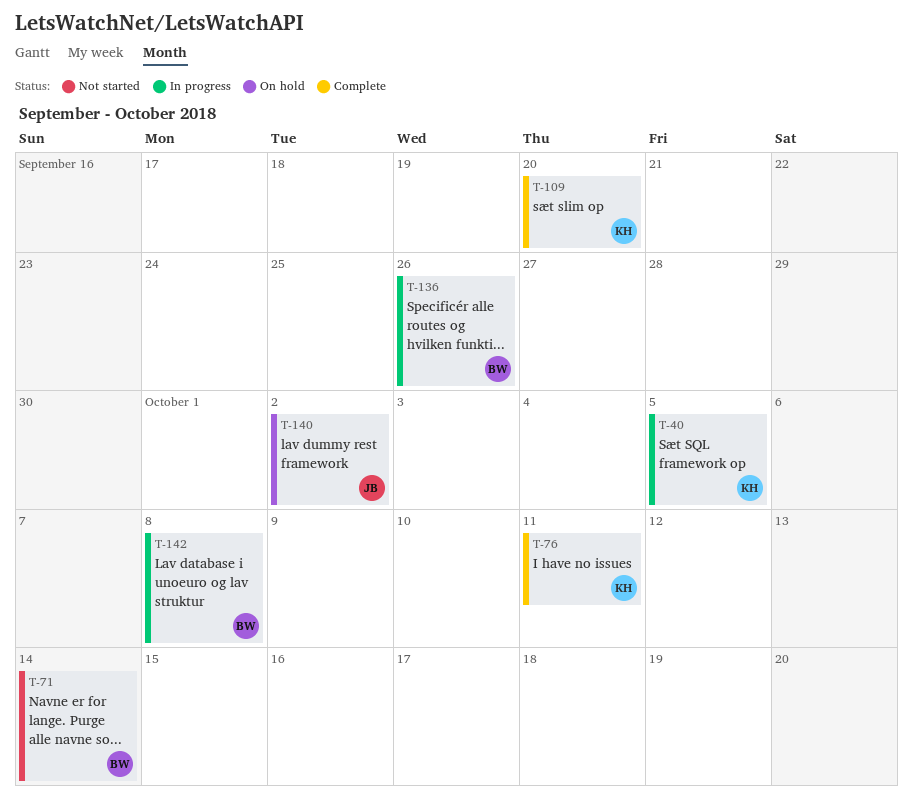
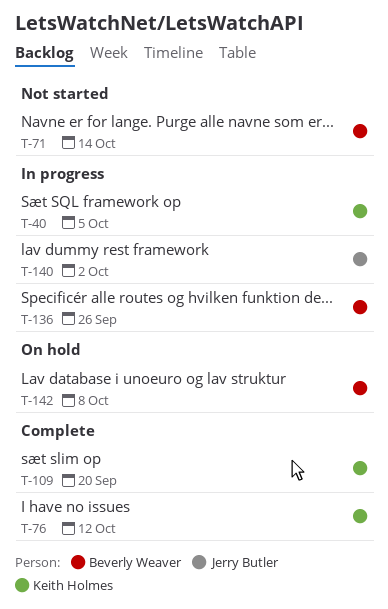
T-76, due: Oct 11 -> Oct 12
T-140, status: On hold -> In progress
T-142, status: In progress -> On hold

